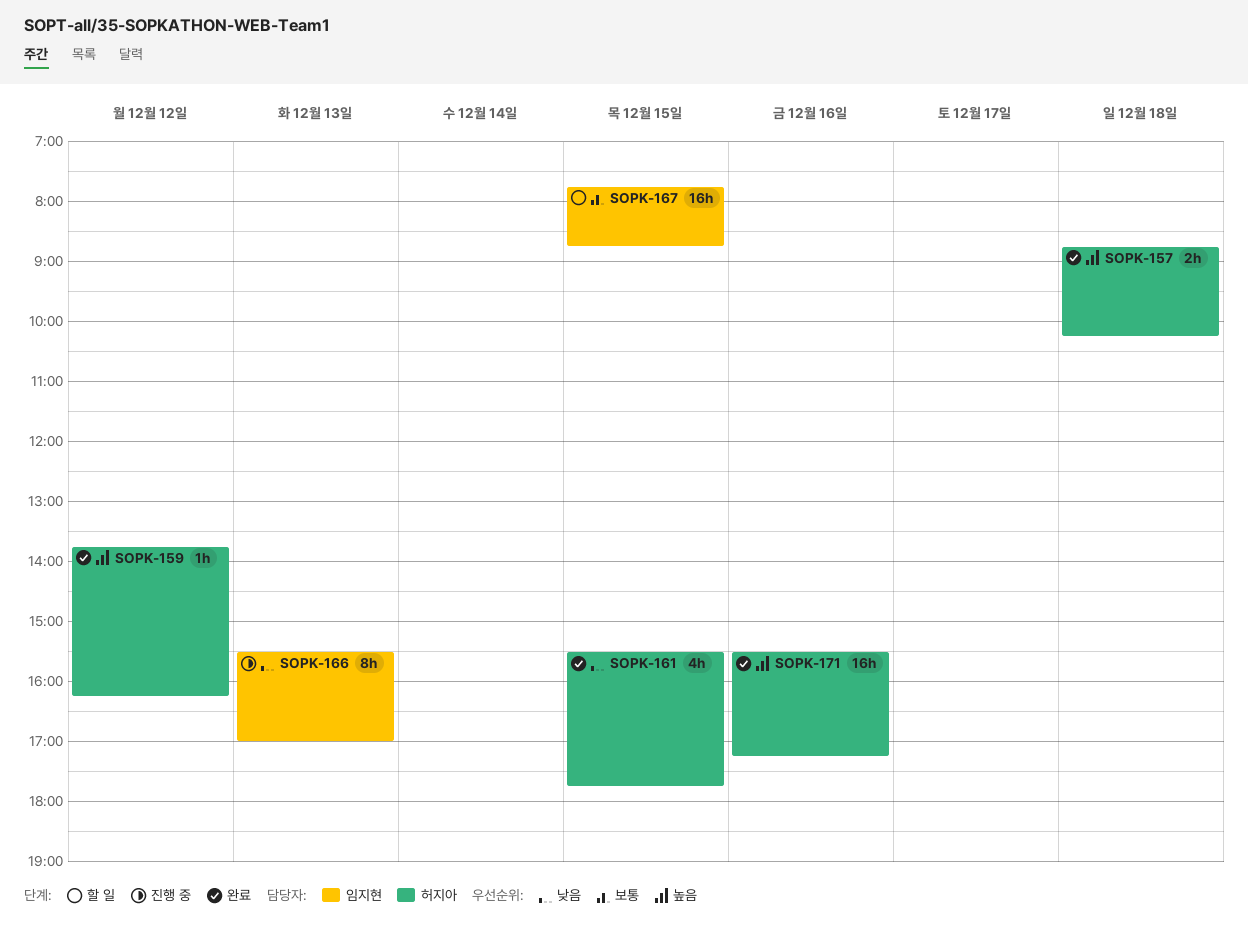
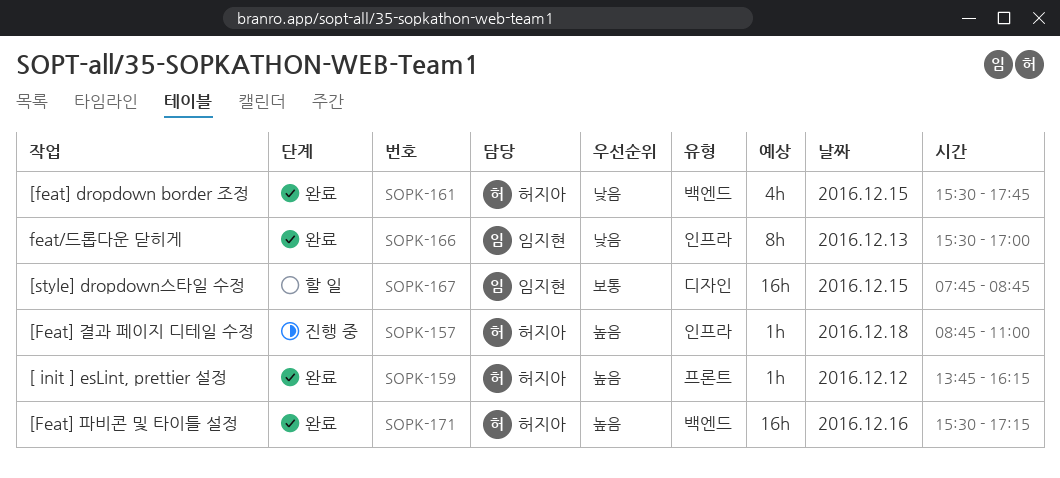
SOPK-157, status: 완료 -> 진행 중
SOPK-157, estimate: 2h -> 1h
SOPK-157, ends: 10:15 -> 11:00
SOPK-166, status: 진행 중 -> 완료

